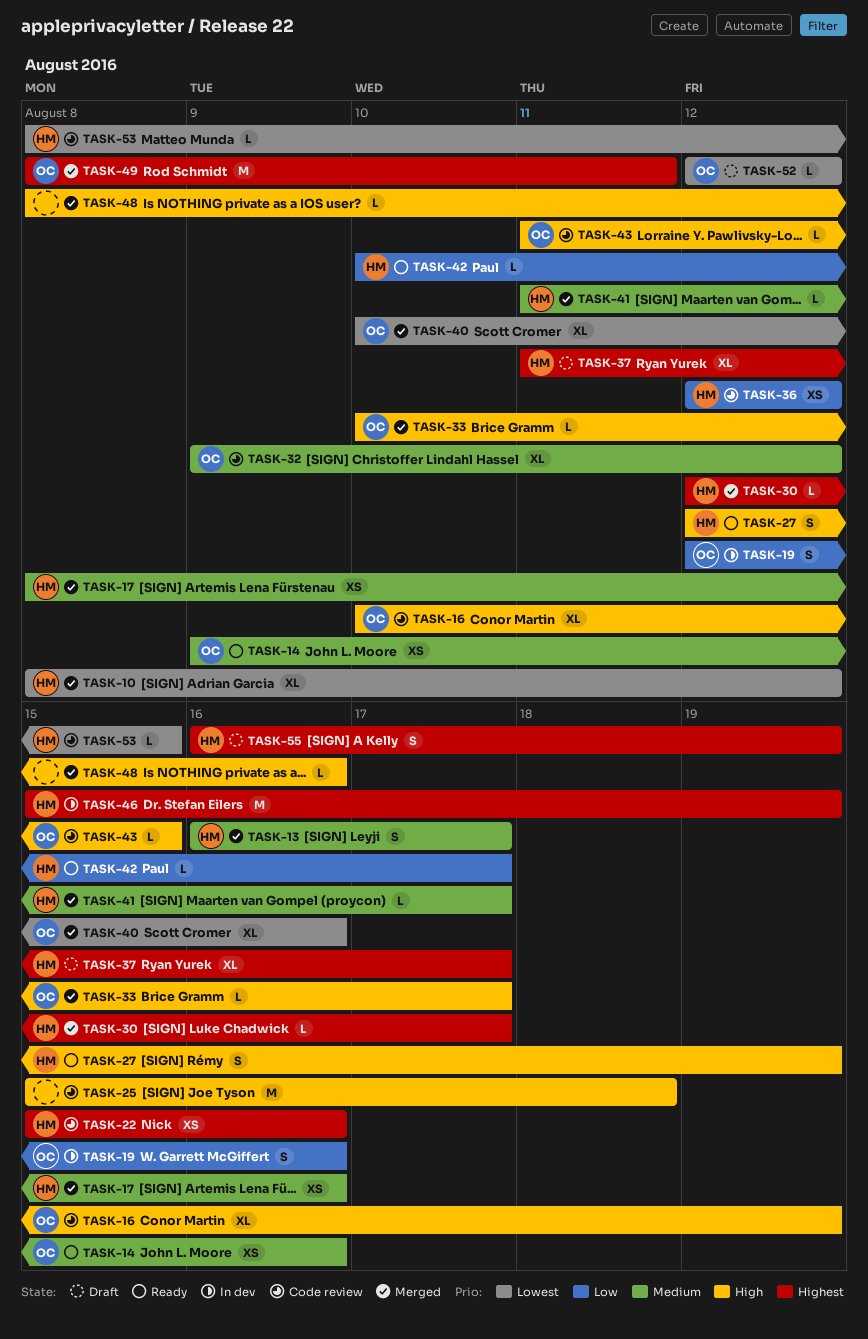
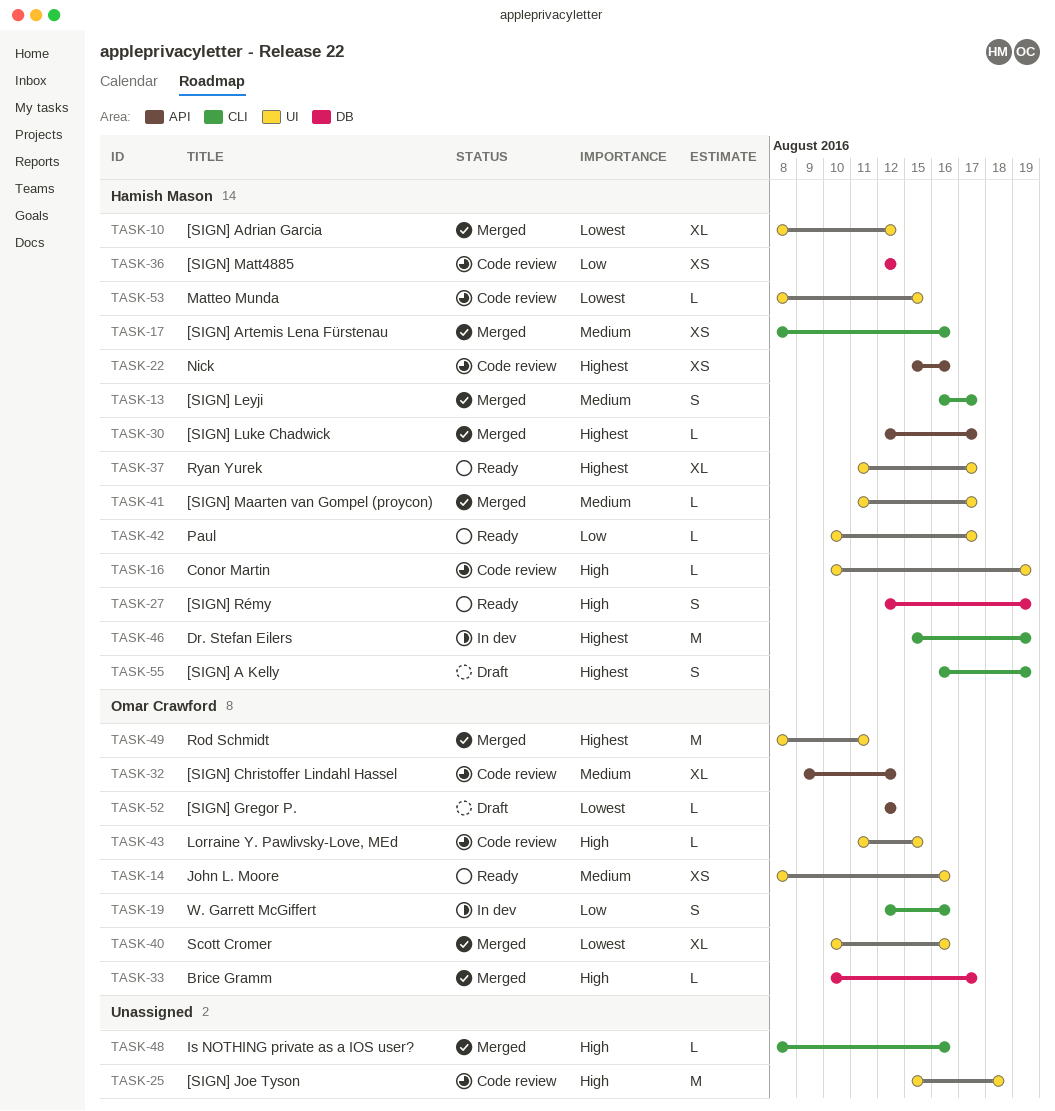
TASK-14, start: Aug 9 -> Aug 8
TASK-16, owner: Omar Crawford -> Hamish Mason
TASK-16, estimate: XL -> L
TASK-37, status: Draft -> Ready

